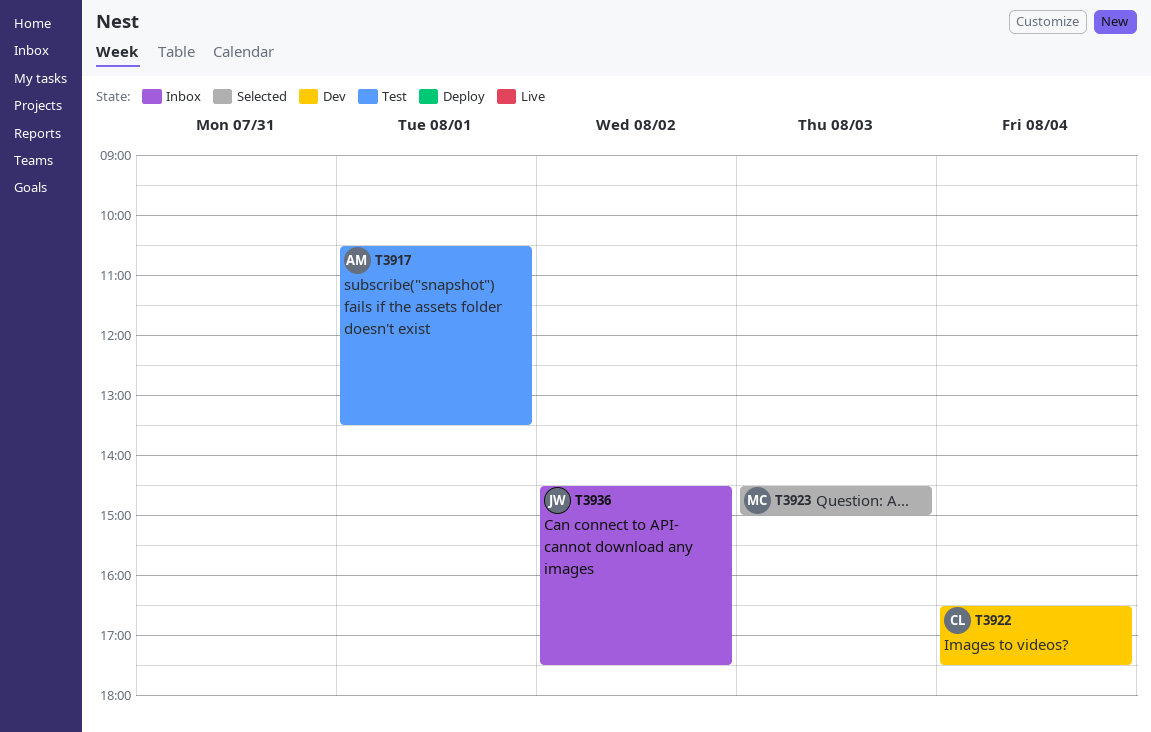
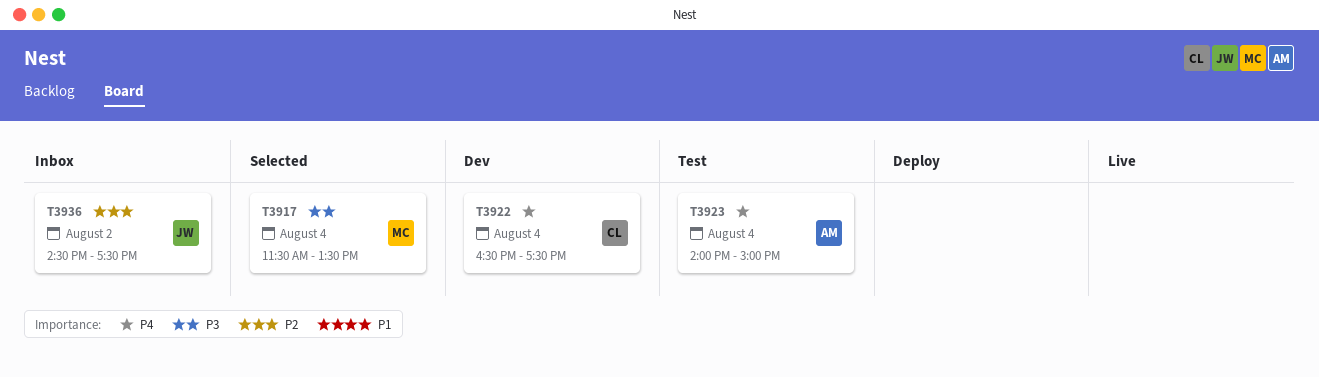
T3917, status: Test -> Selected
T3917, owner: AM -> MC
T3917, day: Aug 1 -> Aug 4
T3917, begins: 10:30 -> 11:30
T3923, status: Selected -> Test
T3923, owner: MC -> AM
T3923, day: Aug 3 -> Aug 4
T3923, begins: 14:30 -> 14:00

